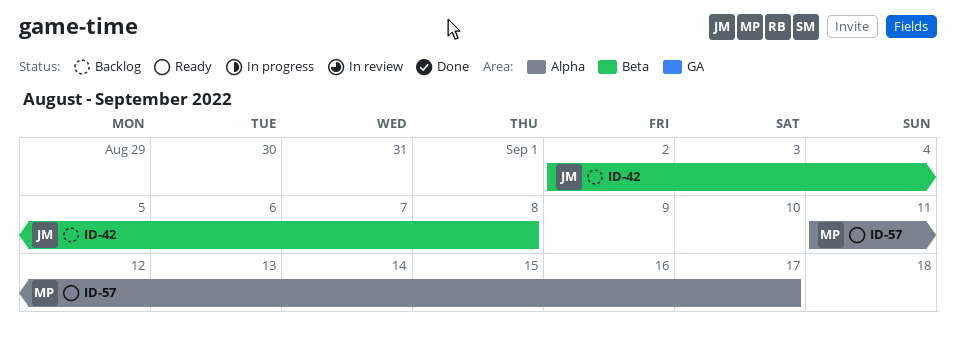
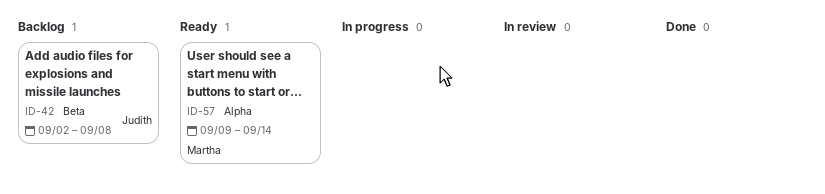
ID-57, start: Sep 11 -> Sep 9
ID-57, due: Sep 17 -> Sep 14

